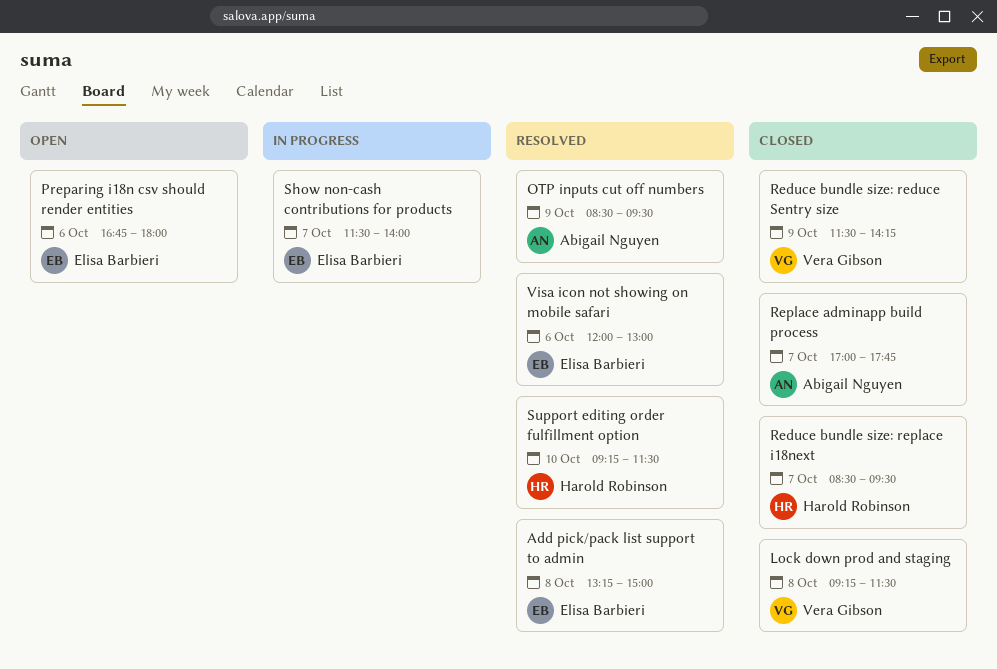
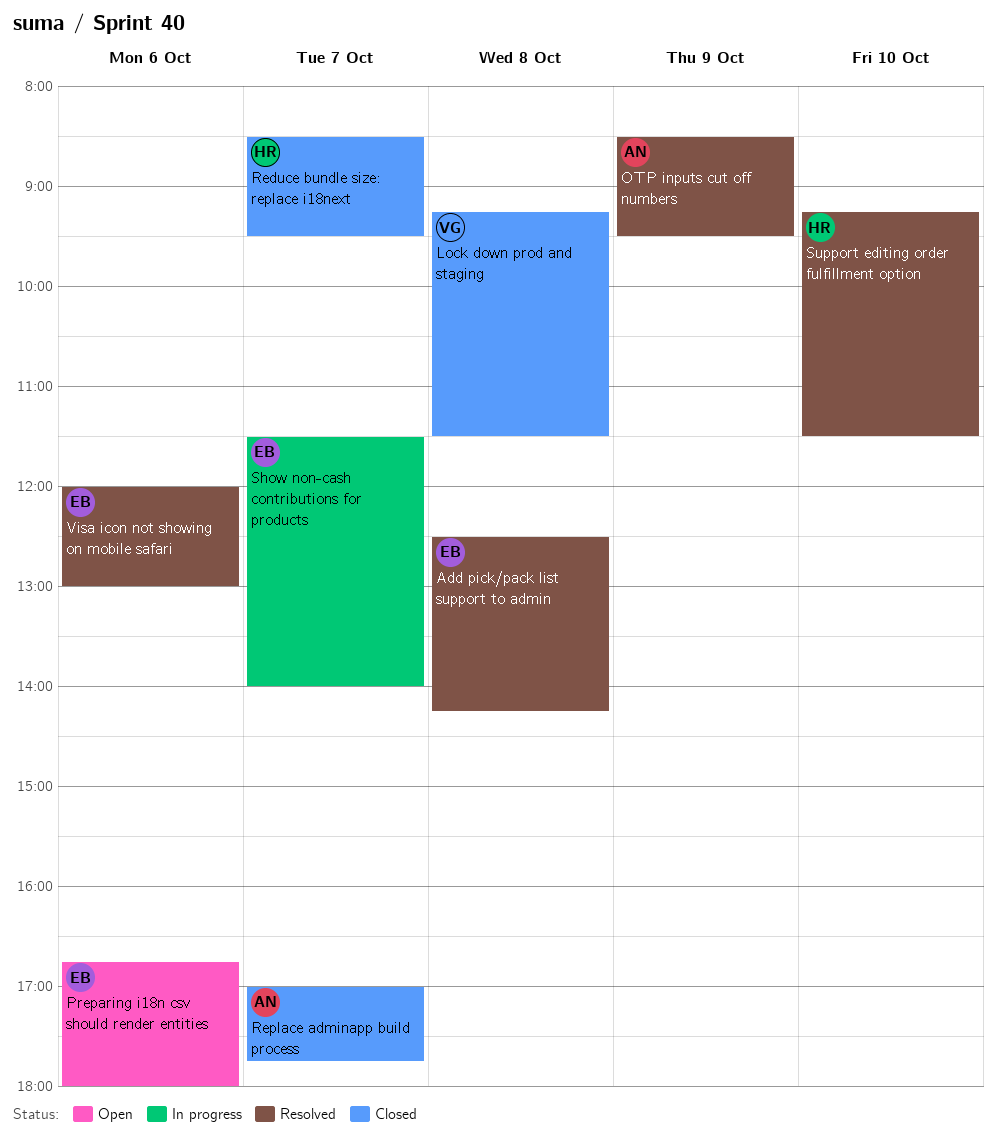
Add pick/pack list support to admin, begins: 13:15 -> 12:30
Add pick/pack list support to admin, ends: 15:00 -> 14:15
Reduce bundle size: reduce Sentry size: present -> none

